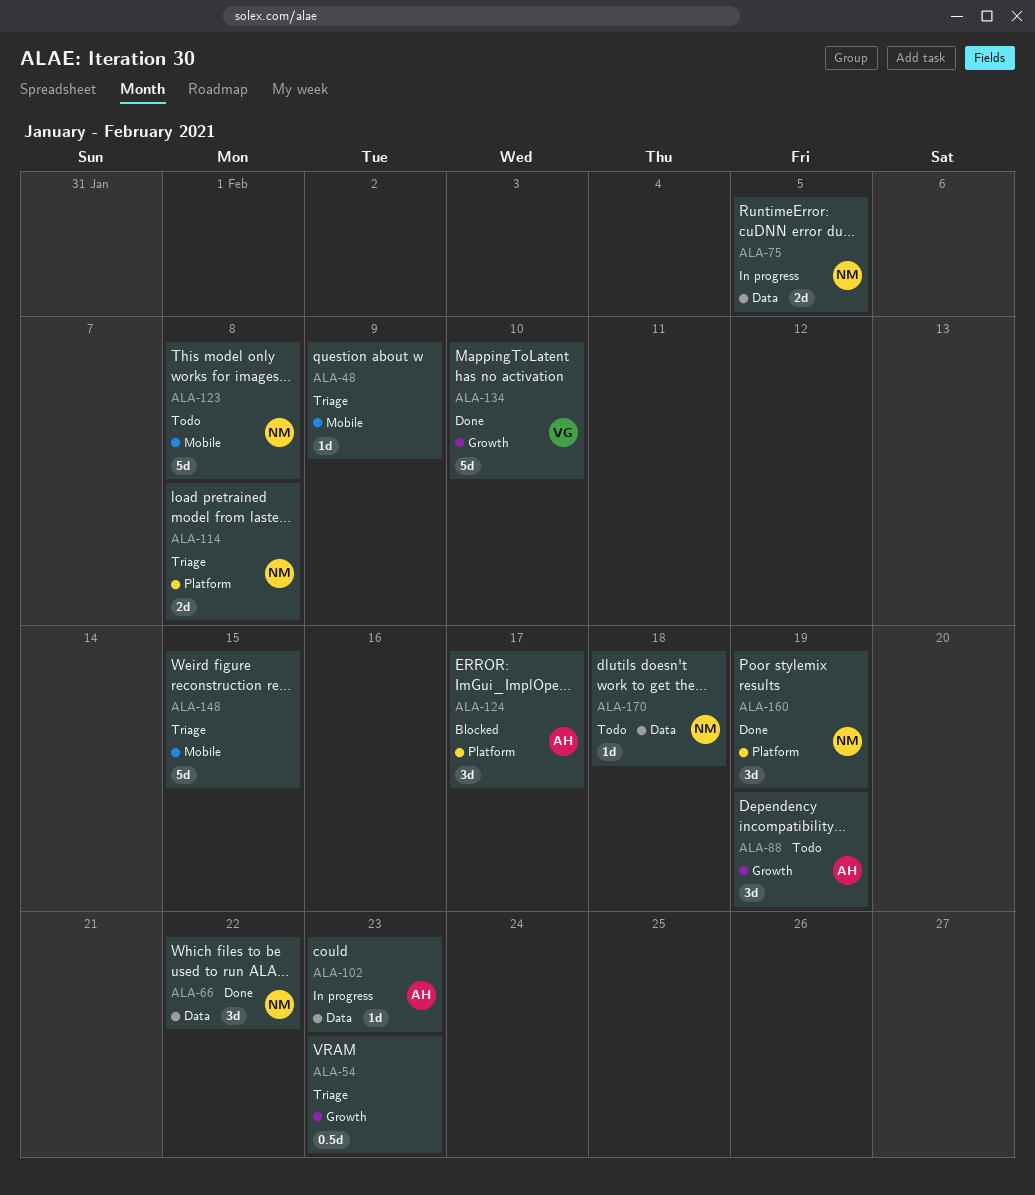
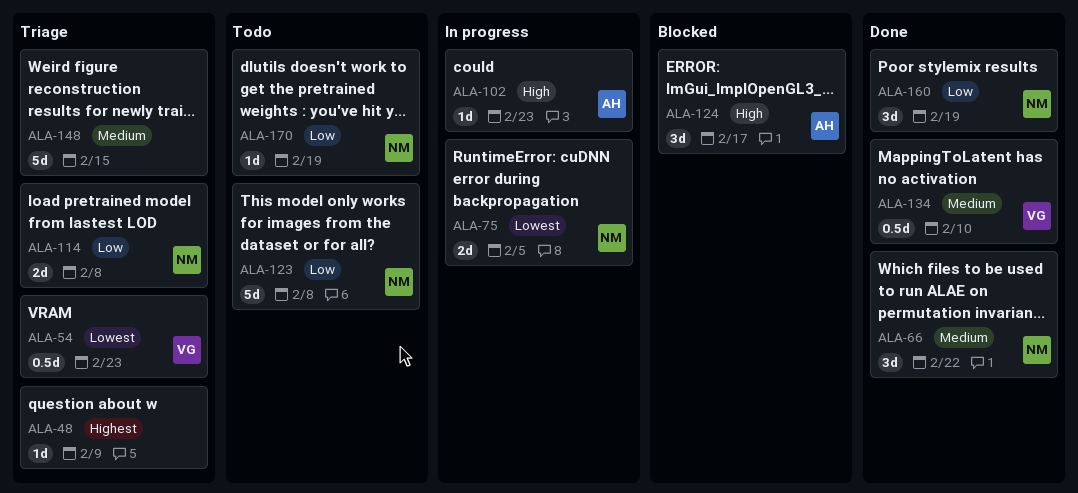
ALA-54, owner: none -> VG
ALA-88: present -> none
ALA-134, estimate: 5d -> 0.5d
ALA-170, due: Feb 18 -> Feb 19

